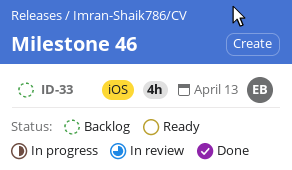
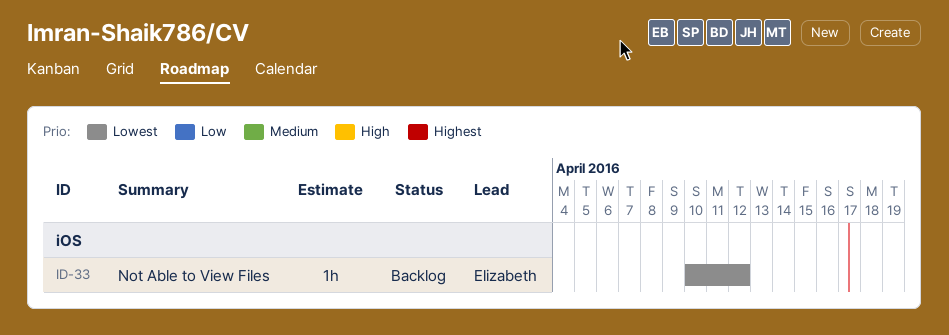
ID-33, estimate: 4h -> 1h
ID-33, due: Apr 13 -> Apr 12

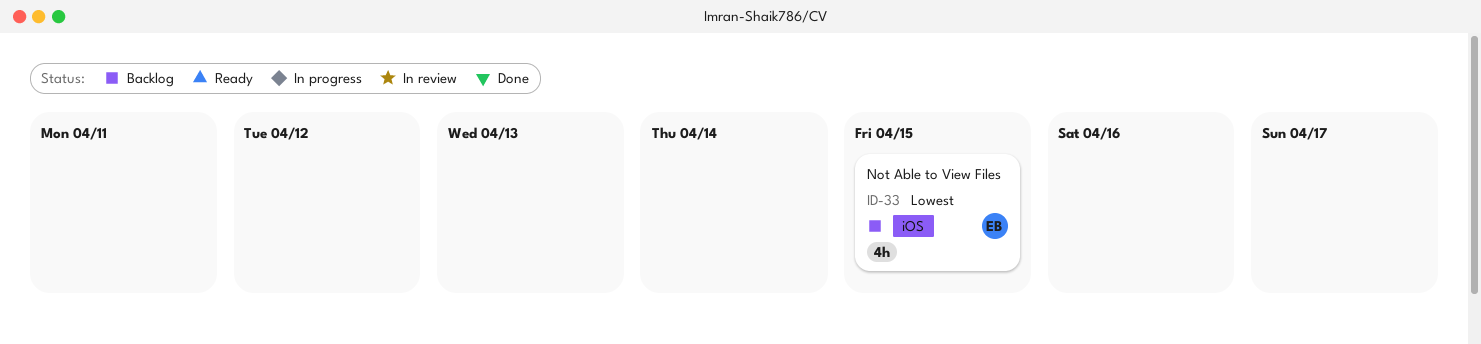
ID-33, estimate: 1h -> 4h
ID-33, due: Apr 12 -> Apr 15

